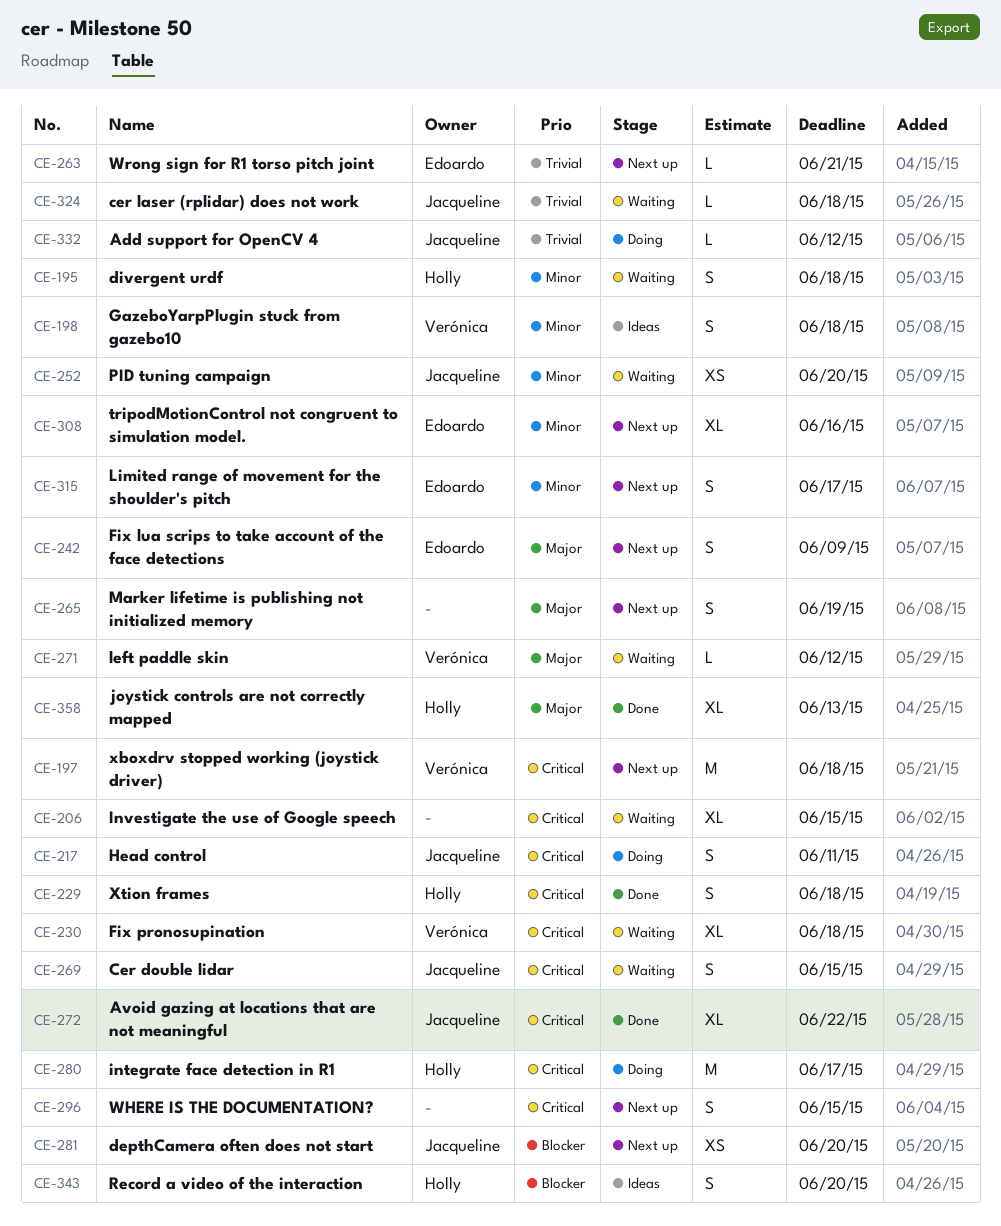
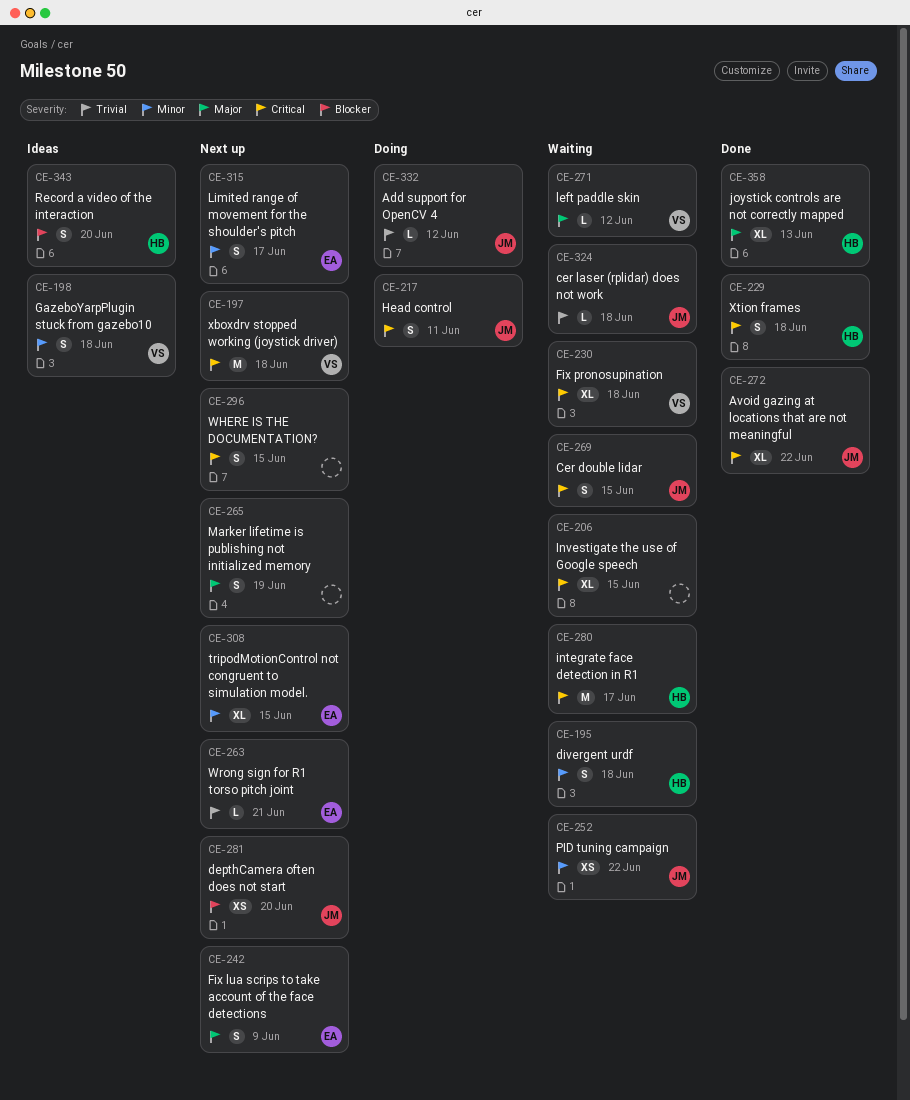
CE-252, due: Jun 20 -> Jun 22
CE-280, status: Doing -> Waiting
CE-308, due: Jun 16 -> Jun 15

